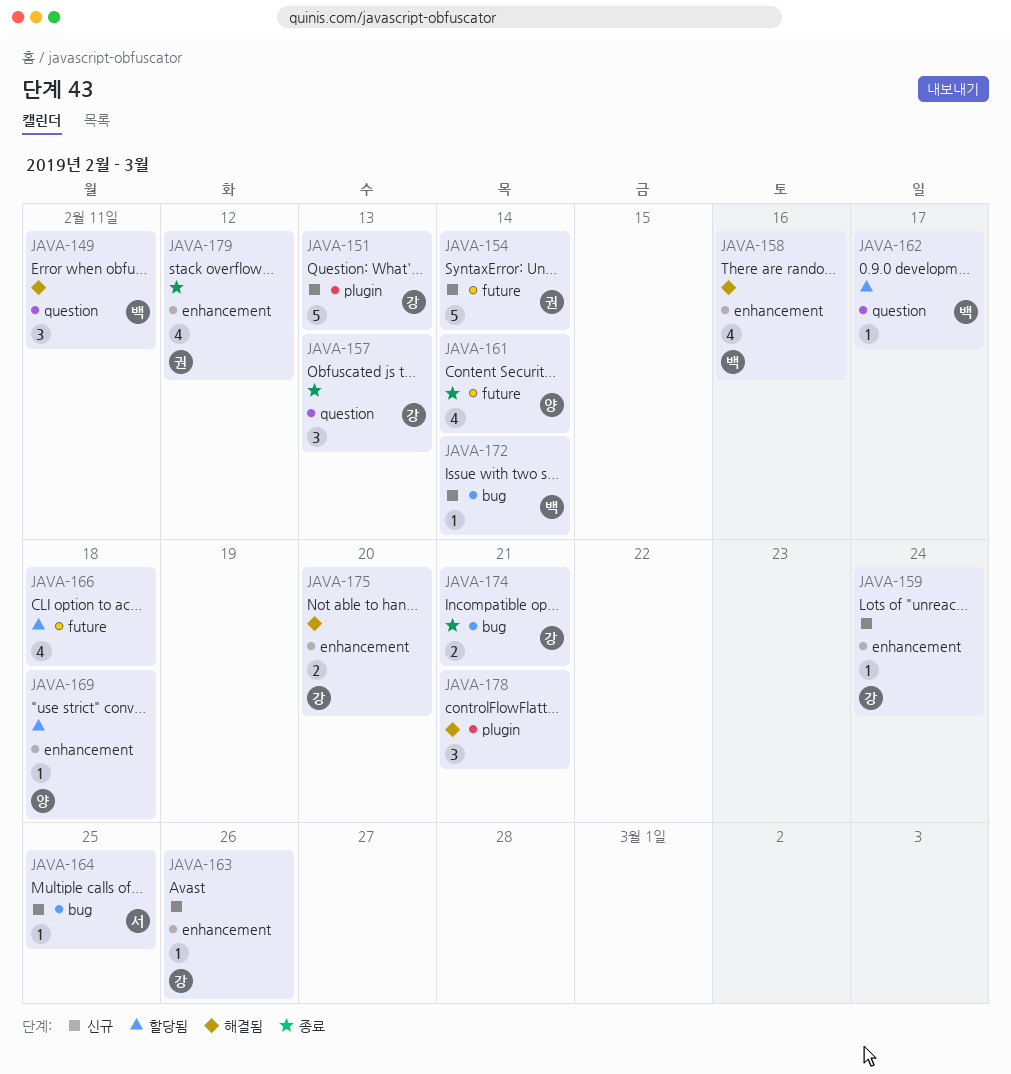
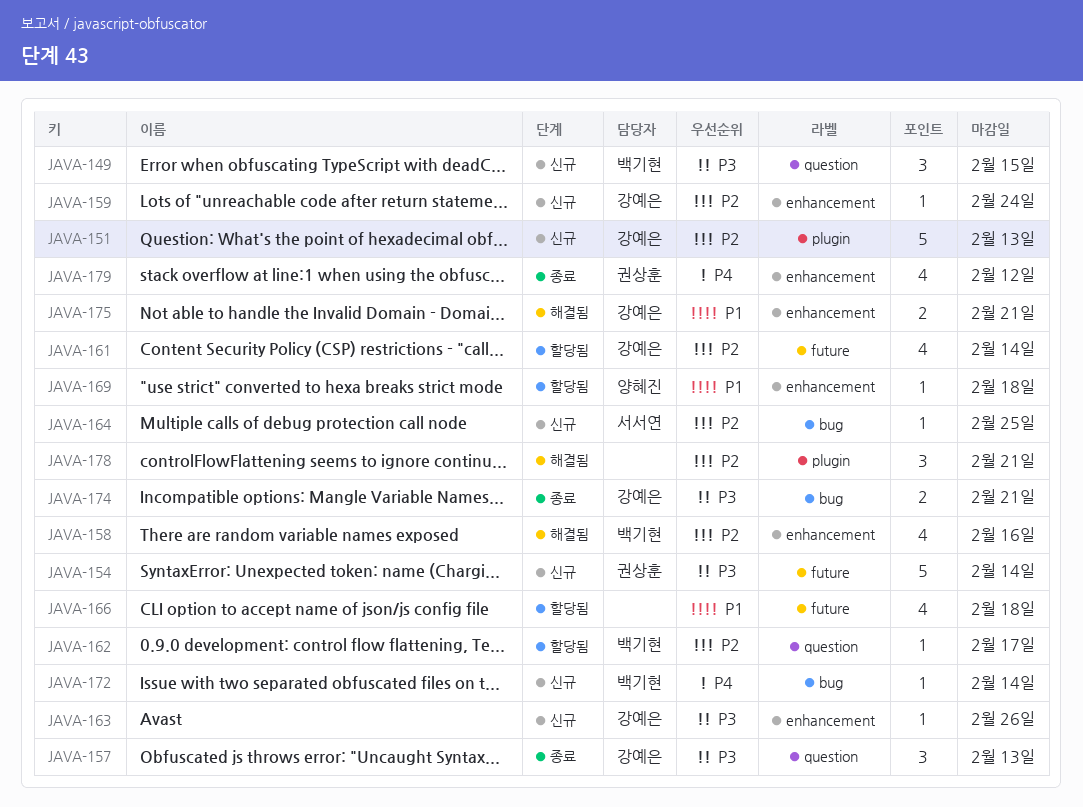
JAVA-149, status: 해결됨 -> 신규
JAVA-149, due: Feb 11 -> Feb 15
JAVA-161, status: 종료 -> 할당됨
JAVA-161, owner: 양혜진 -> 강예은
JAVA-175, due: Feb 20 -> Feb 21

